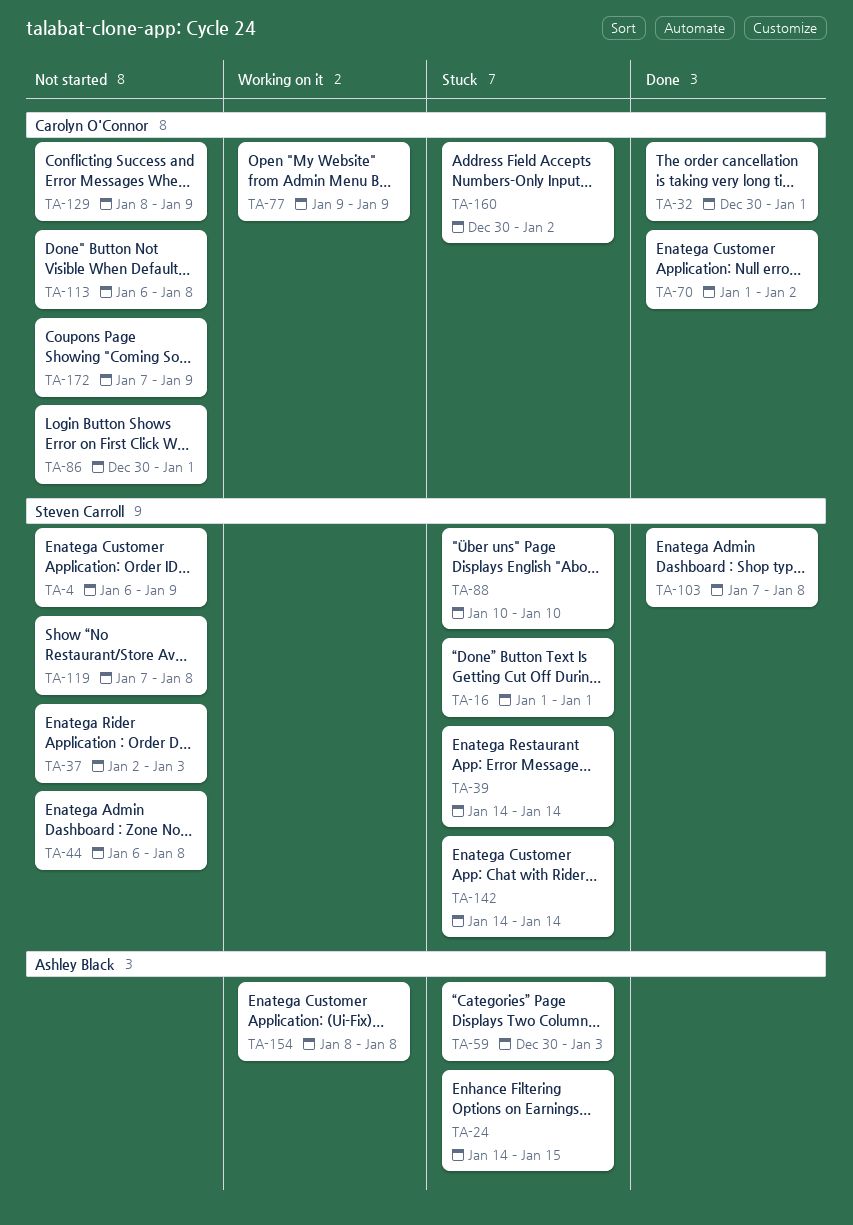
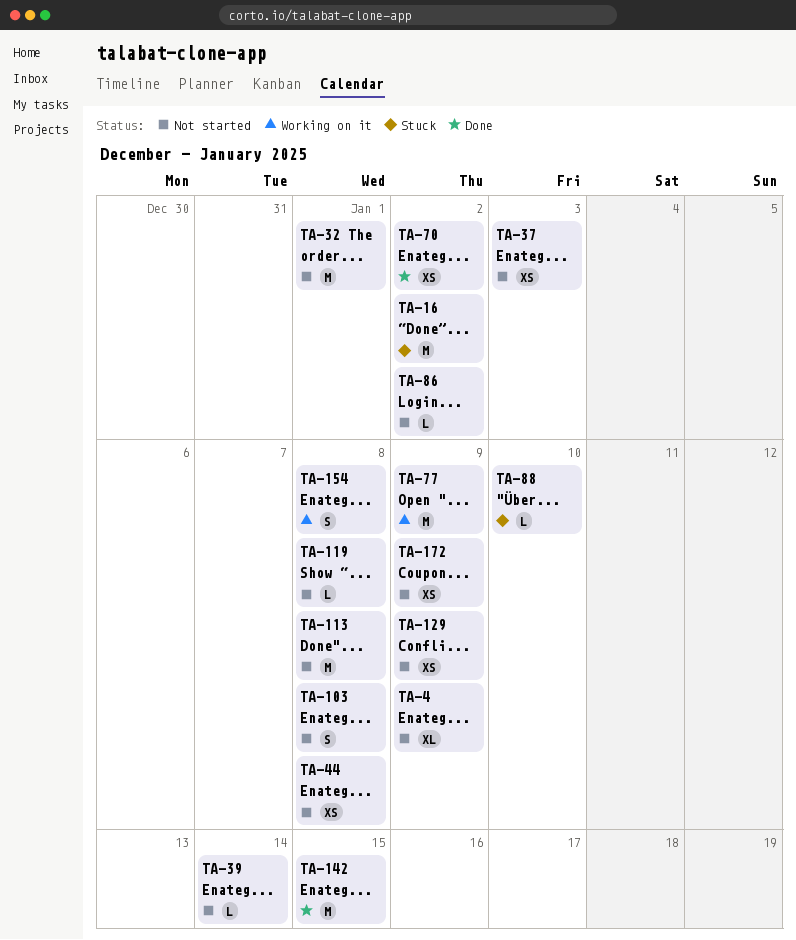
TA-16, due: Jan 1 -> Jan 2
TA-24: present -> none
TA-32, status: Done -> Not started
TA-39, status: Stuck -> Not started
TA-59: present -> none
TA-86, due: Jan 1 -> Jan 2
TA-103, status: Done -> Not started
TA-142, status: Stuck -> Done
TA-142, due: Jan 14 -> Jan 15
TA-160: present -> none

